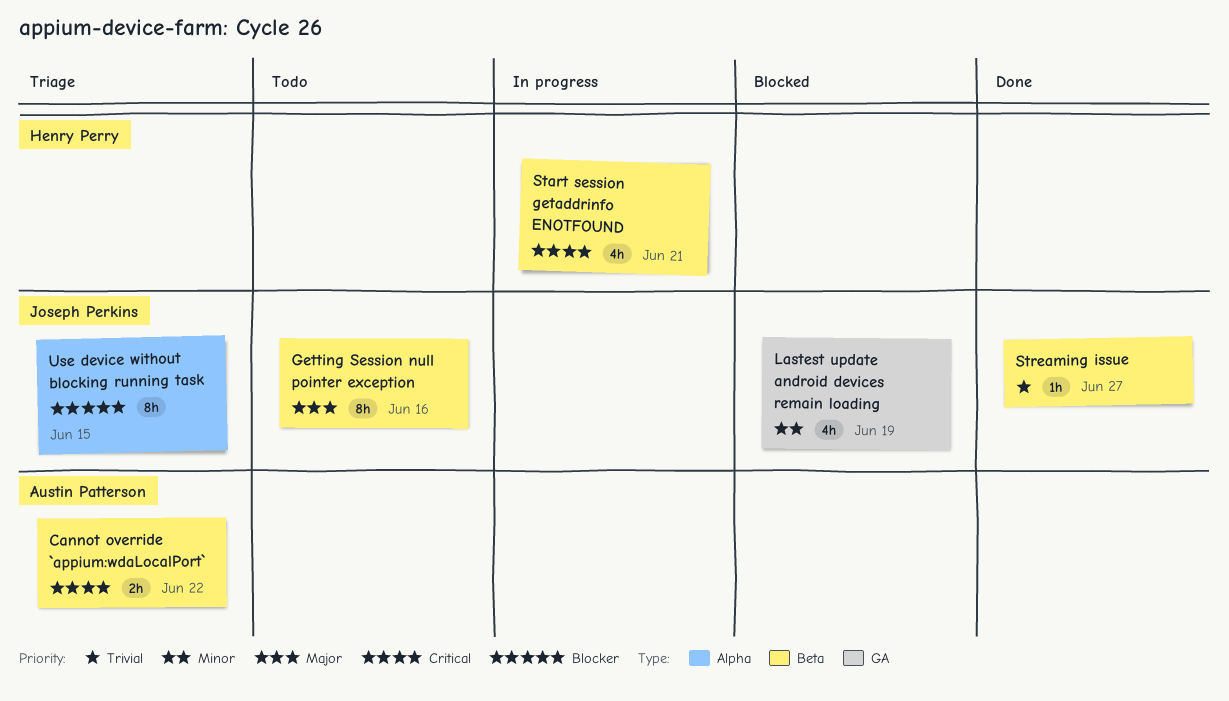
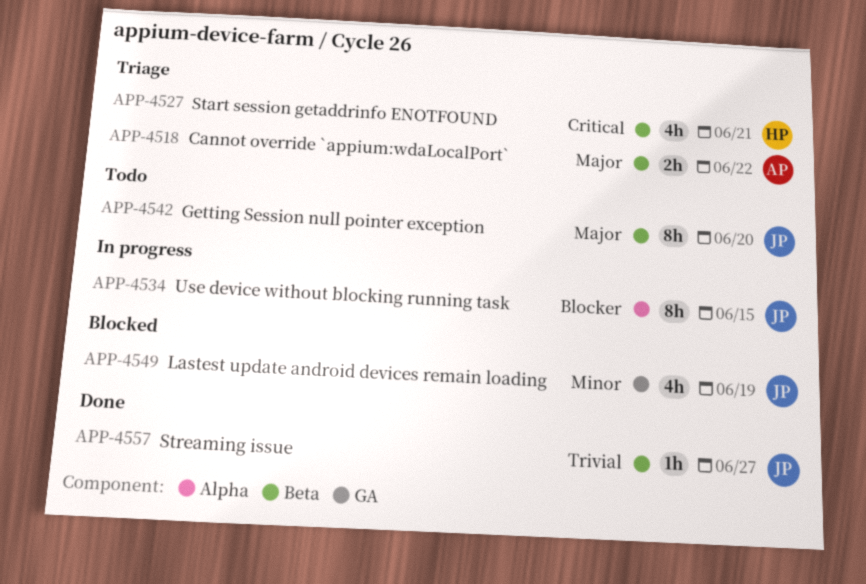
Cannot override `appium:wdaLocalPort`, priority: Critical -> Major
Getting Session null pointer exception, due: Jun 16 -> Jun 20
Start session getaddrinfo ENOTFOUND, status: In progress -> Triage
Use device without blocking running task, status: Triage -> In progress

